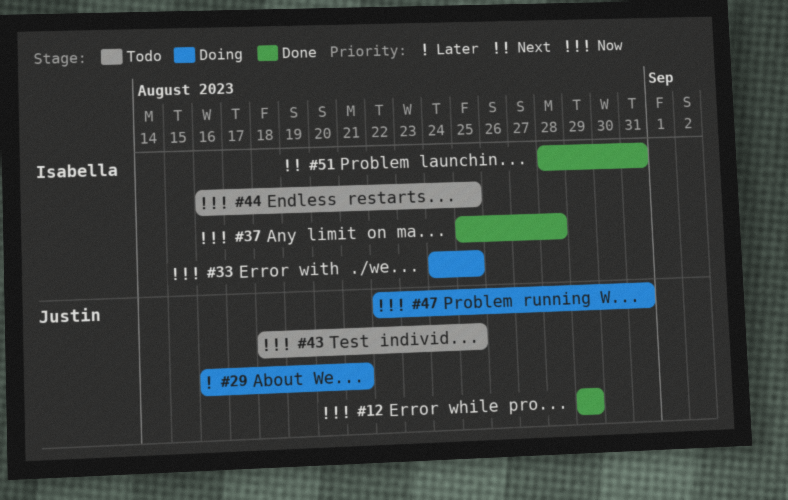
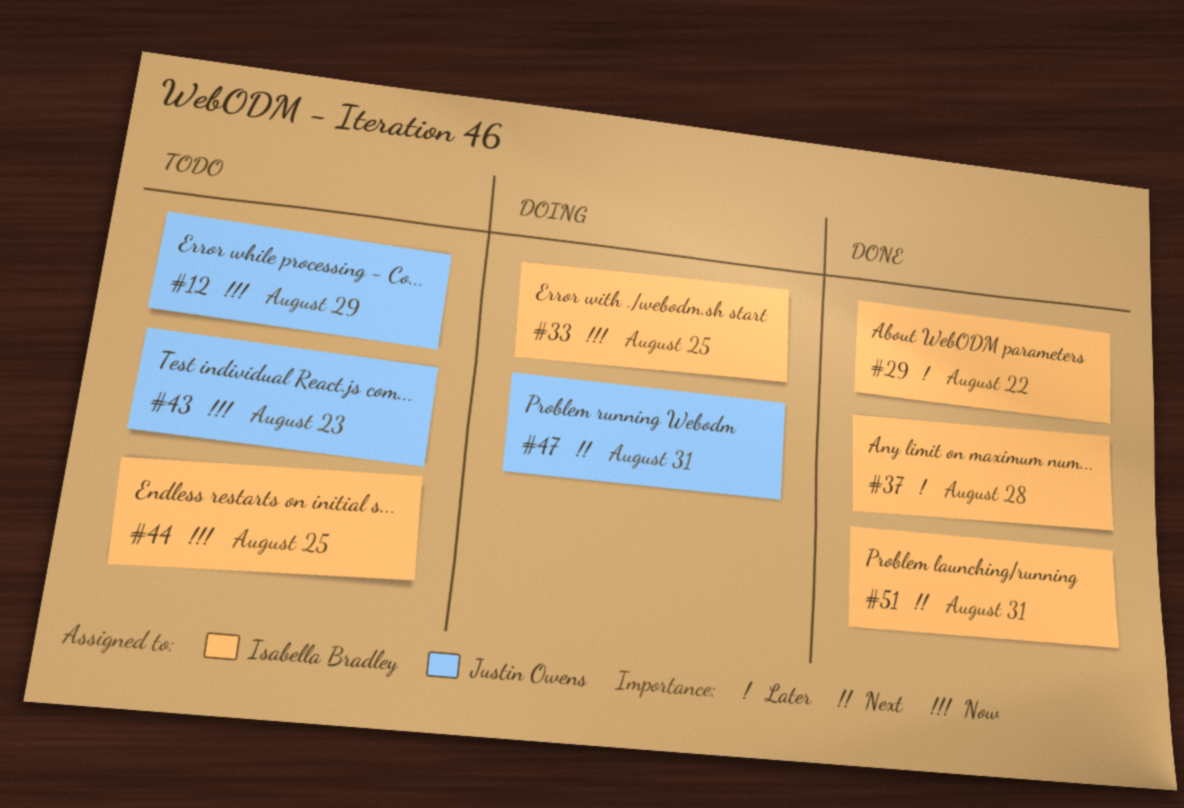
#12, status: Done -> Todo
#29, status: Doing -> Done
#29, owner: Justin Owens -> Isabella Bradley
#29, due: Aug 21 -> Aug 22
#37, priority: Now -> Later
#43, due: Aug 25 -> Aug 23
#47, priority: Now -> Next

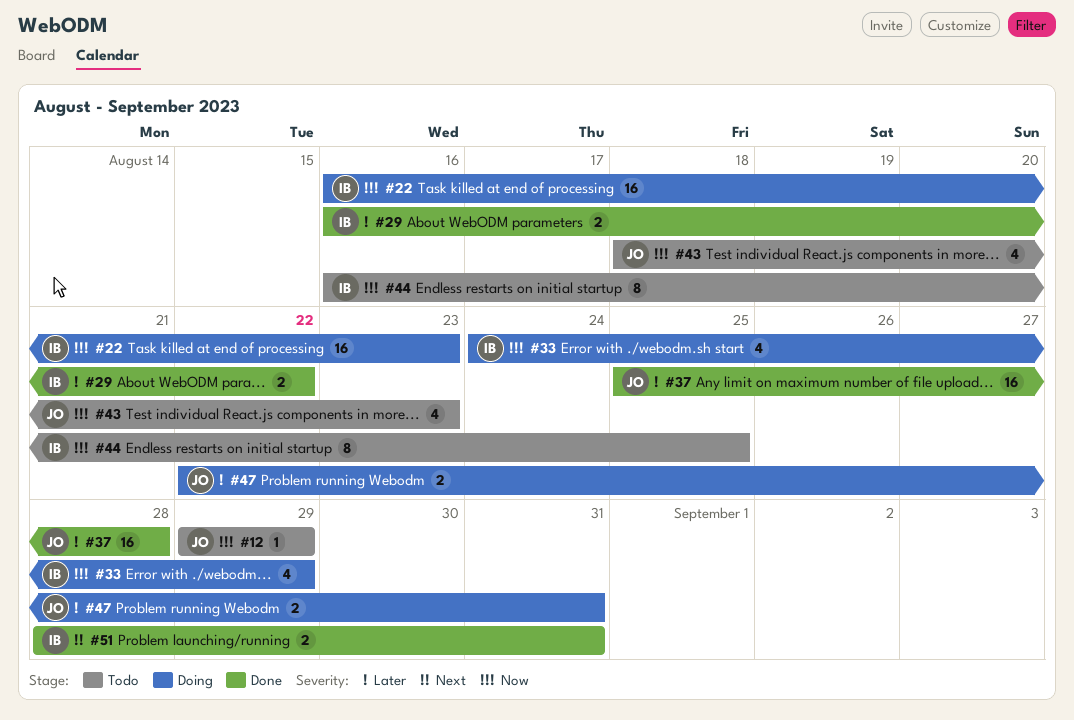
#22: none -> present
#33, due: Aug 25 -> Aug 29
#37, owner: Isabella Bradley -> Justin Owens
#47, priority: Next -> Later

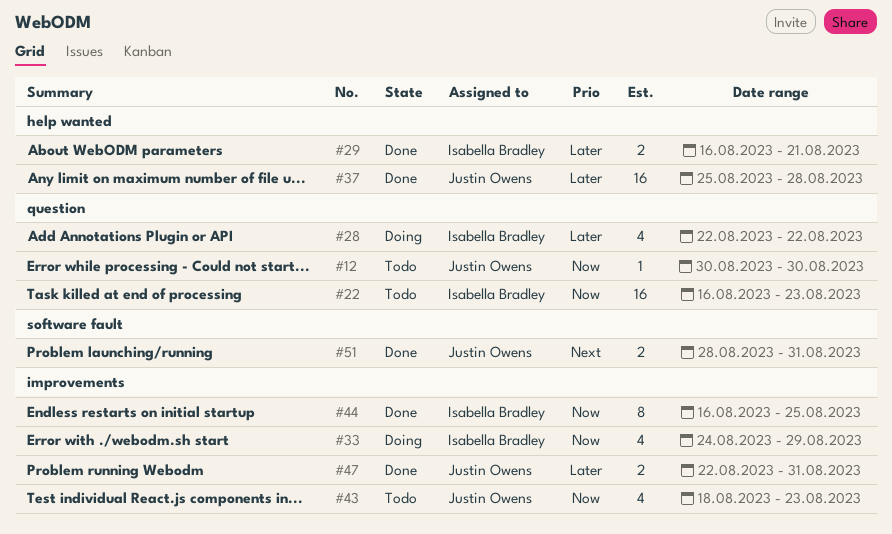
#12, start: Aug 29 -> Aug 30
#12, due: Aug 29 -> Aug 30
#22, status: Doing -> Todo
#28: none -> present
#29, due: Aug 22 -> Aug 21
#44, status: Todo -> Done
#47, status: Doing -> Done
#51, owner: Isabella Bradley -> Justin Owens

